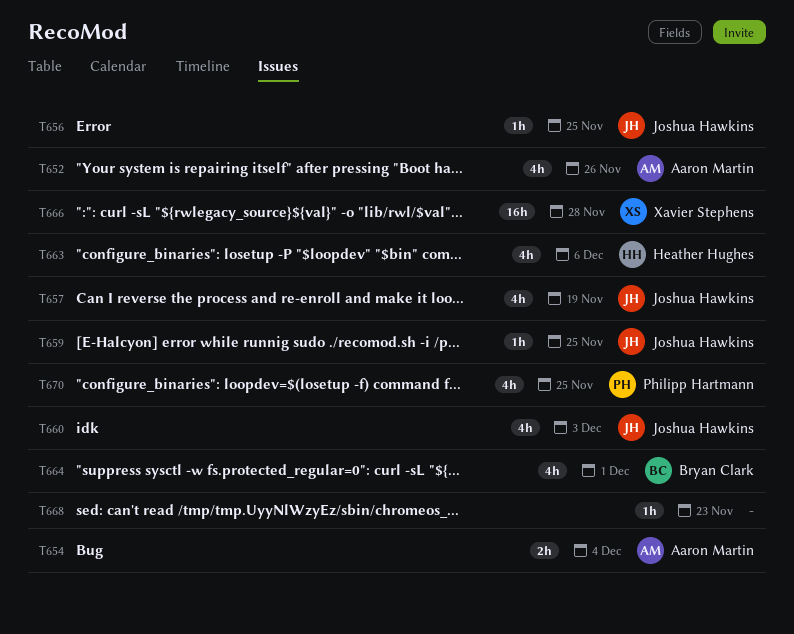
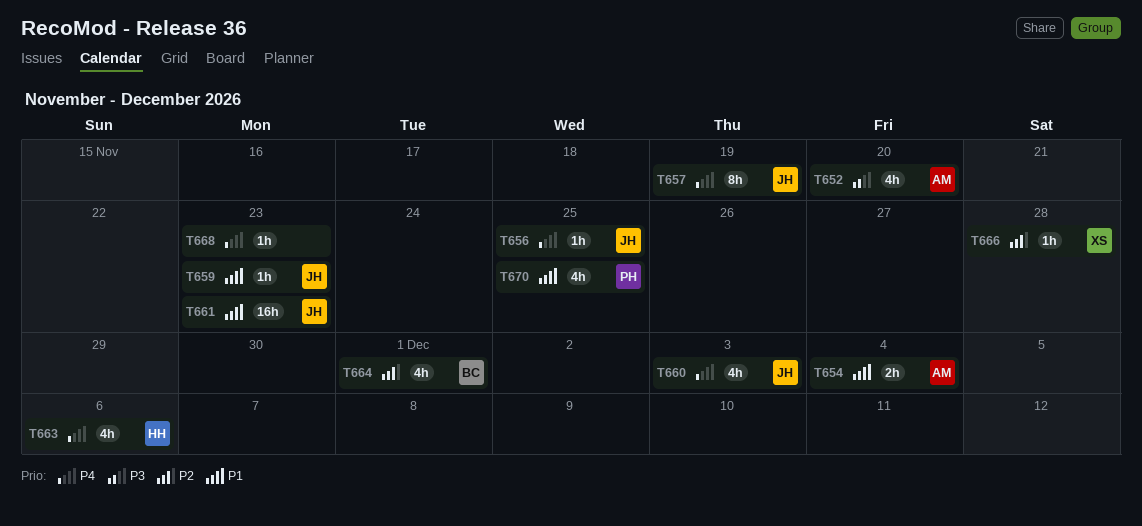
T652, due: Nov 26 -> Nov 20
T657, estimate: 4h -> 8h
T659, due: Nov 25 -> Nov 23
T661: none -> present
T666, estimate: 16h -> 1h

